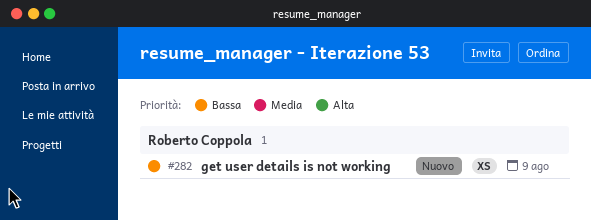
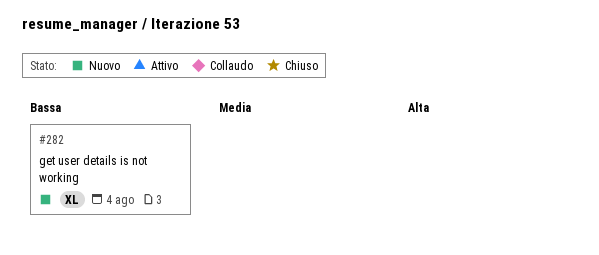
#282, estimate: XS -> XL
#282, due: Aug 9 -> Aug 4

